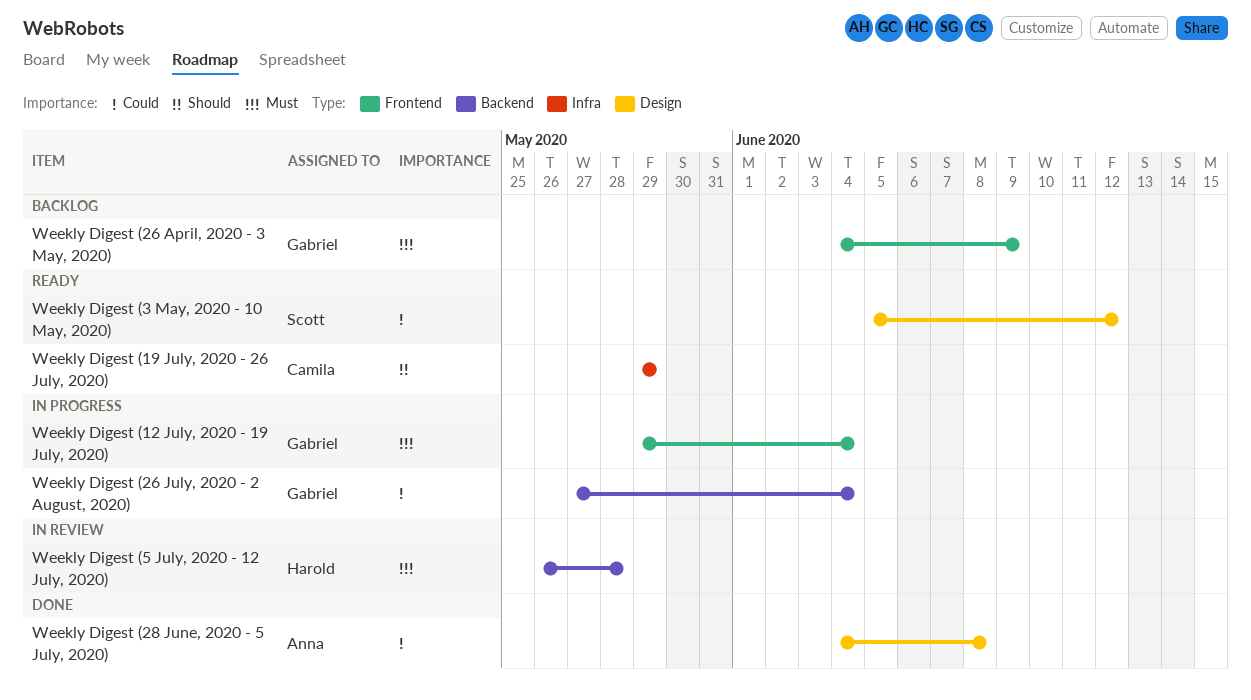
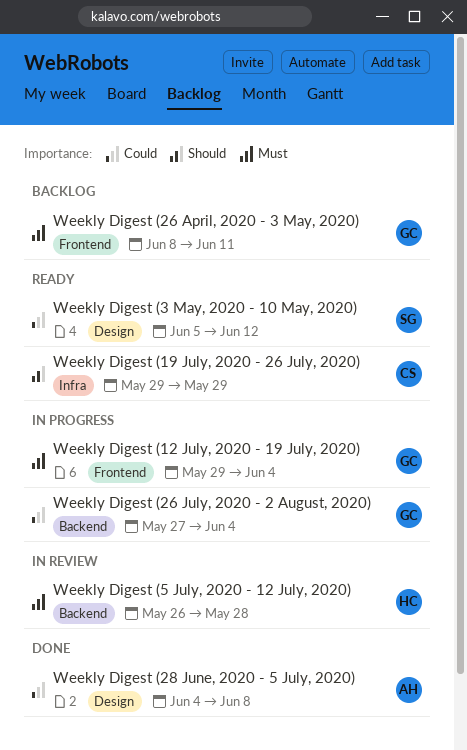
Weekly Digest (26 April, 2020 - 3 May, 2020), start: Jun 4 -> Jun 8
Weekly Digest (26 April, 2020 - 3 May, 2020), due: Jun 9 -> Jun 11

